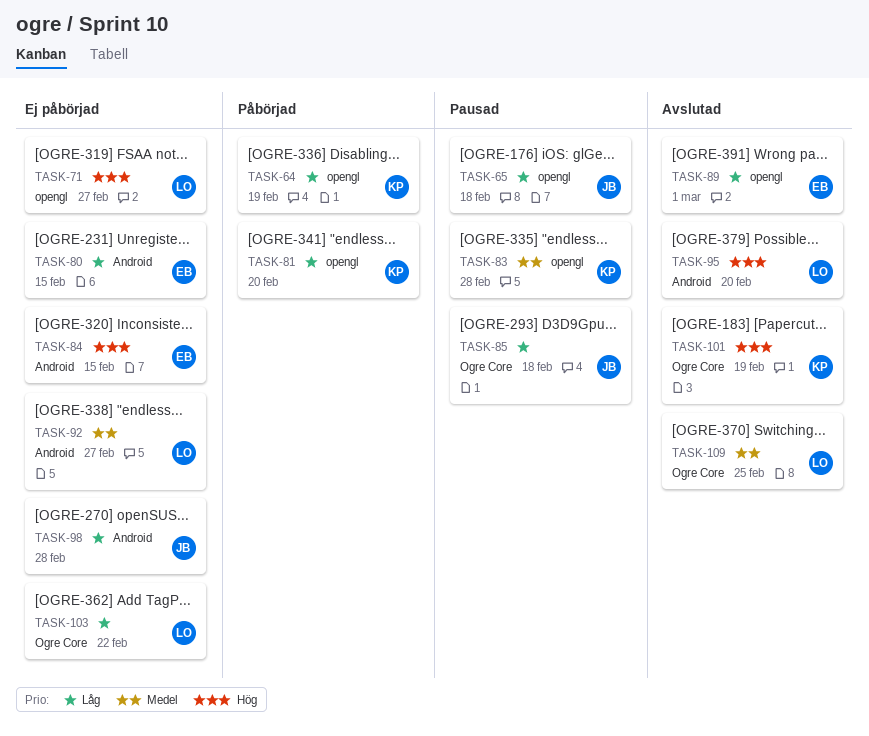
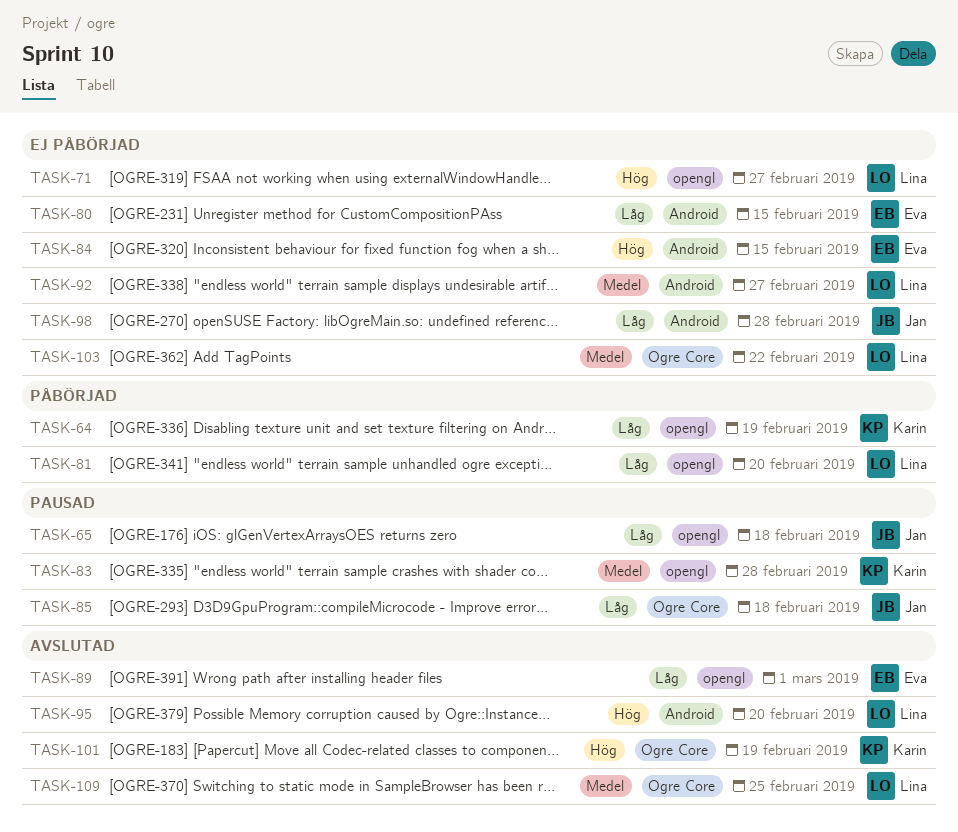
TASK-81, owner: Karin -> Lina
TASK-103, priority: Låg -> Medel

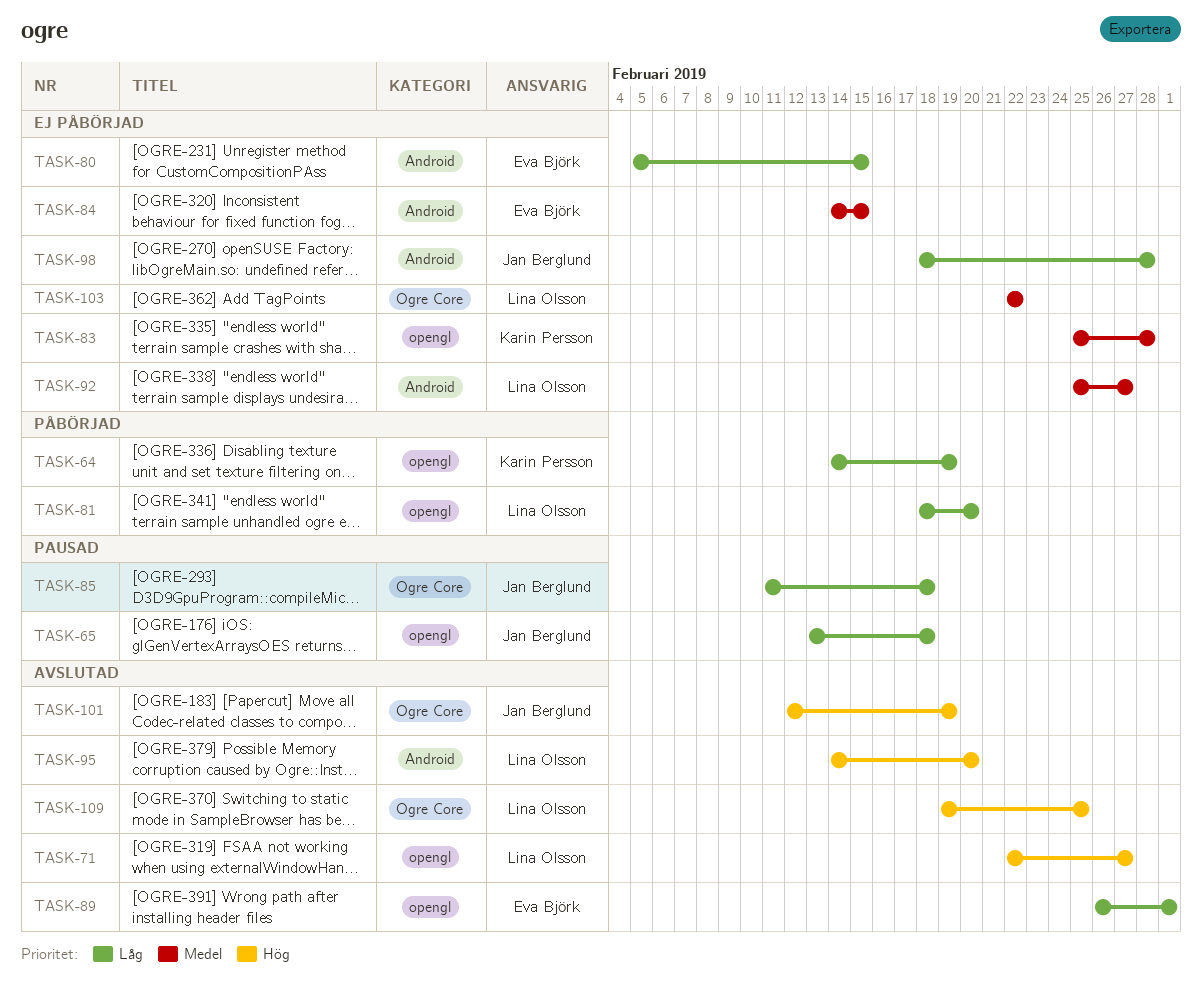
TASK-71, status: Ej påbörjad -> Avslutad
TASK-83, status: Pausad -> Ej påbörjad
TASK-84, priority: Hög -> Medel
TASK-101, owner: Karin Persson -> Jan Berglund
TASK-109, priority: Medel -> Hög

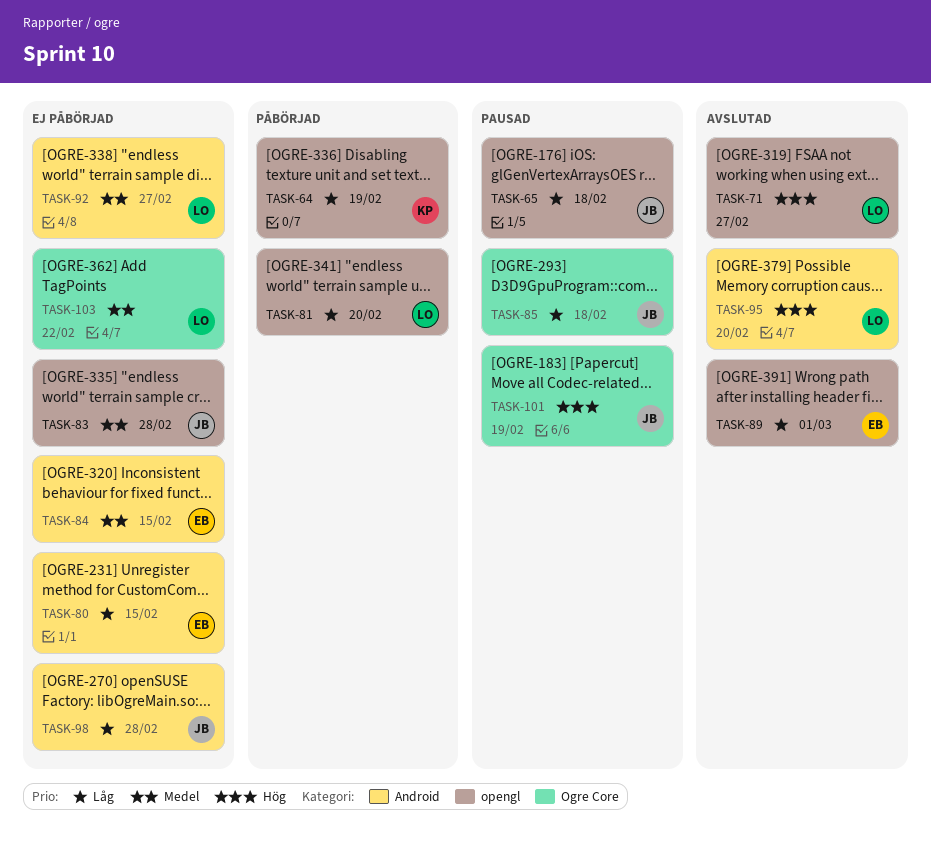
TASK-83, owner: Karin Persson -> Jan Berglund
TASK-101, status: Avslutad -> Pausad
TASK-109: present -> none

